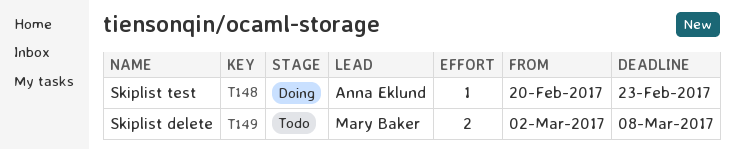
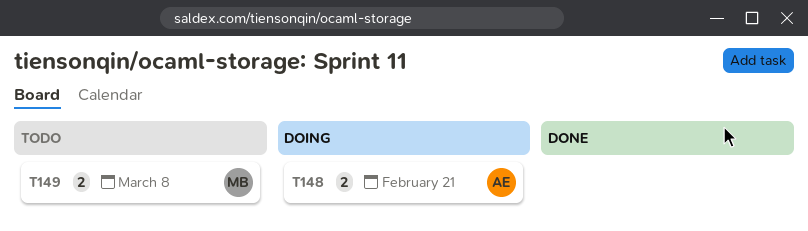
T148, estimate: 1 -> 2
T148, due: Feb 23 -> Feb 21

